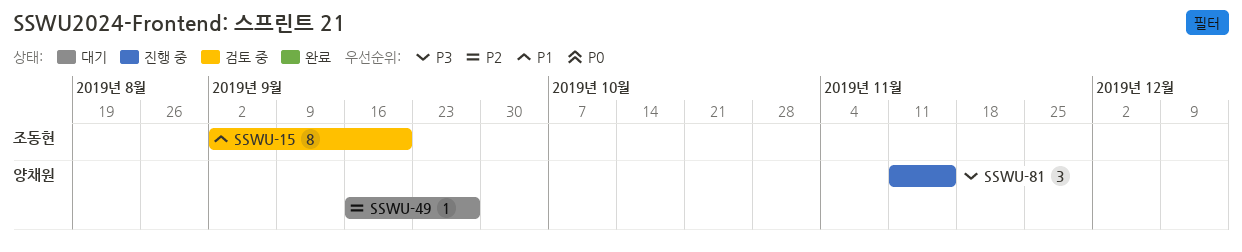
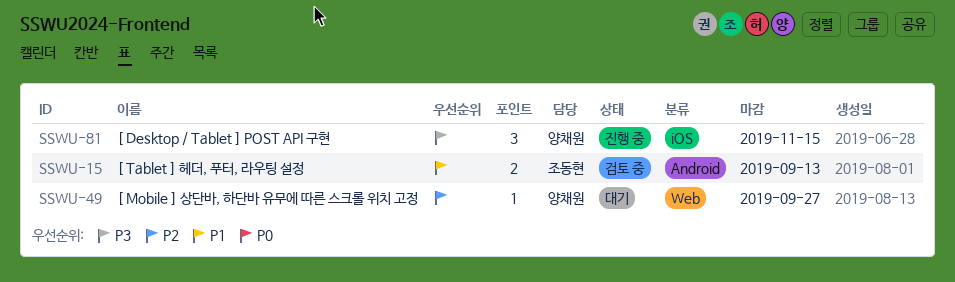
SSWU-15, estimate: 8 -> 2
SSWU-15, due: Sep 20 -> Sep 13

